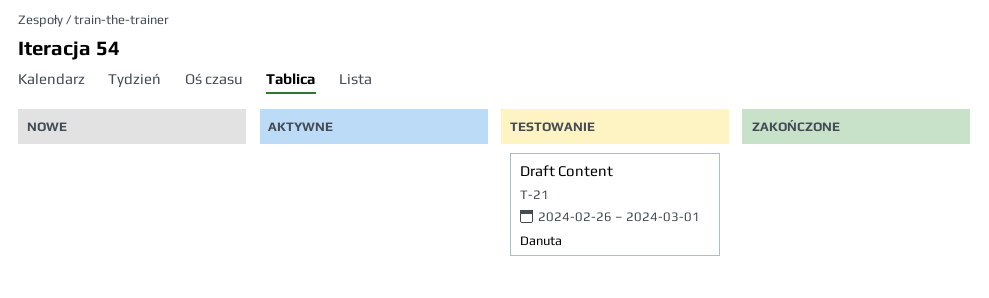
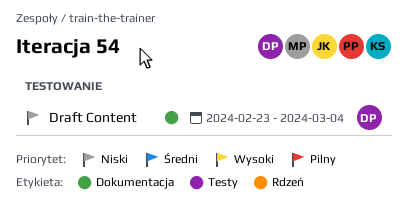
Draft Content, start: Feb 26 -> Feb 23
Draft Content, due: Mar 1 -> Mar 4

